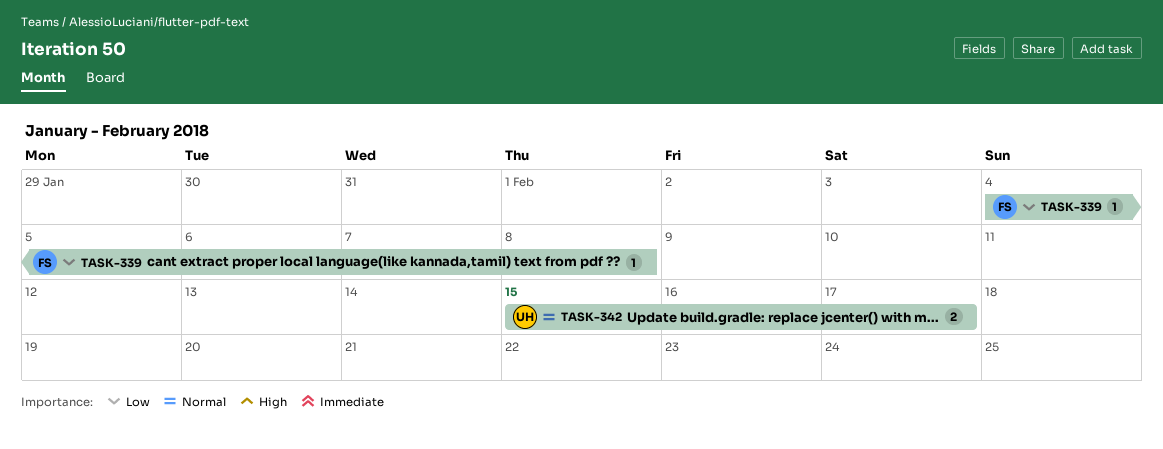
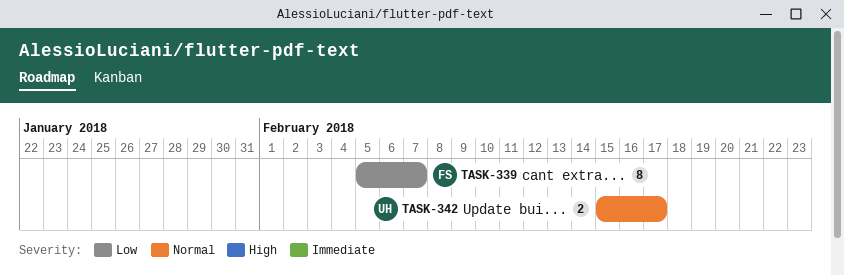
TASK-339, estimate: 1 -> 8
TASK-339, start: Feb 4 -> Feb 5
TASK-339, due: Feb 8 -> Feb 7

